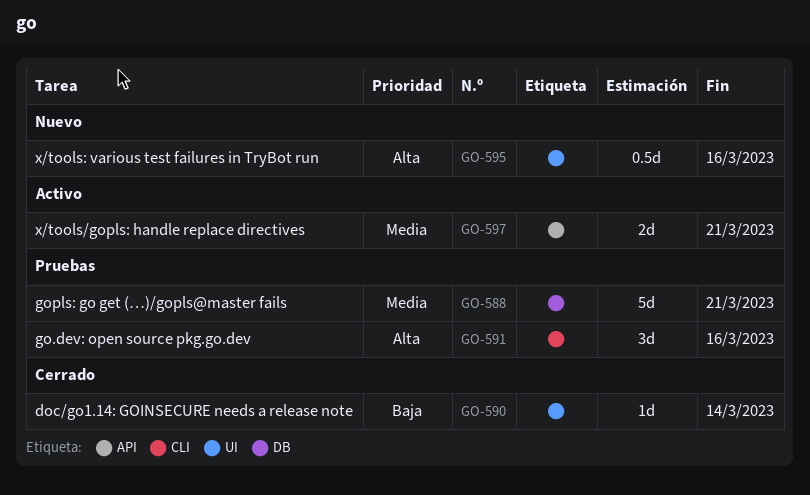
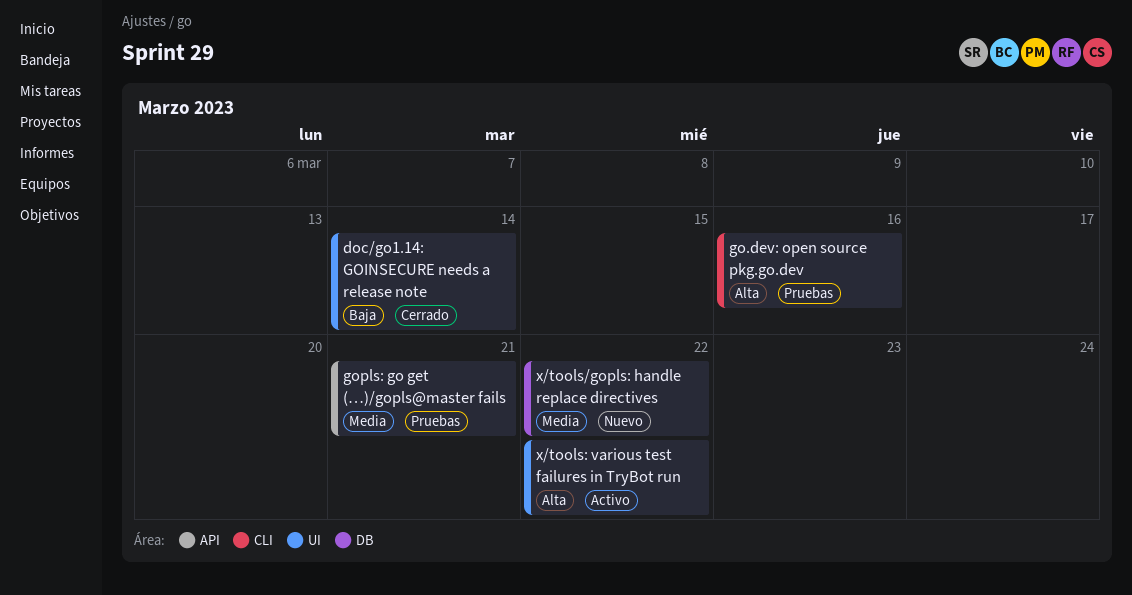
gopls: go get (…)/gopls@master fails, label: DB -> API
x/tools/gopls: handle replace directives, status: Activo -> Nuevo
x/tools/gopls: handle replace directives, label: API -> DB
x/tools/gopls: handle replace directives, due: Mar 21 -> Mar 22
x/tools: various test failures in TryBot run, status: Nuevo -> Activo
x/tools: various test failures in TryBot run, due: Mar 16 -> Mar 22

